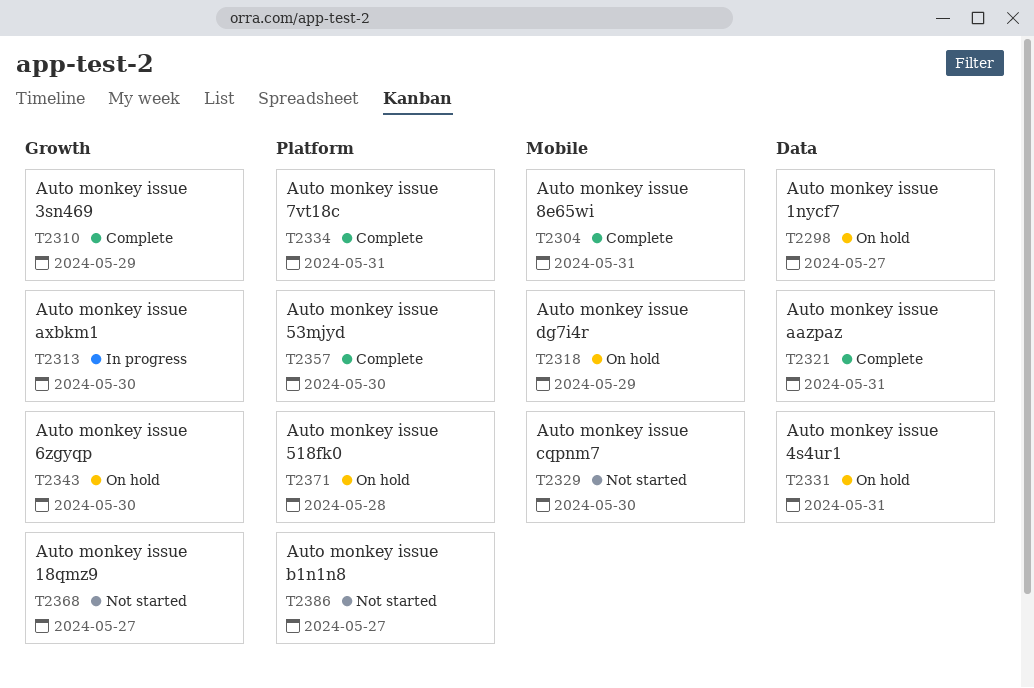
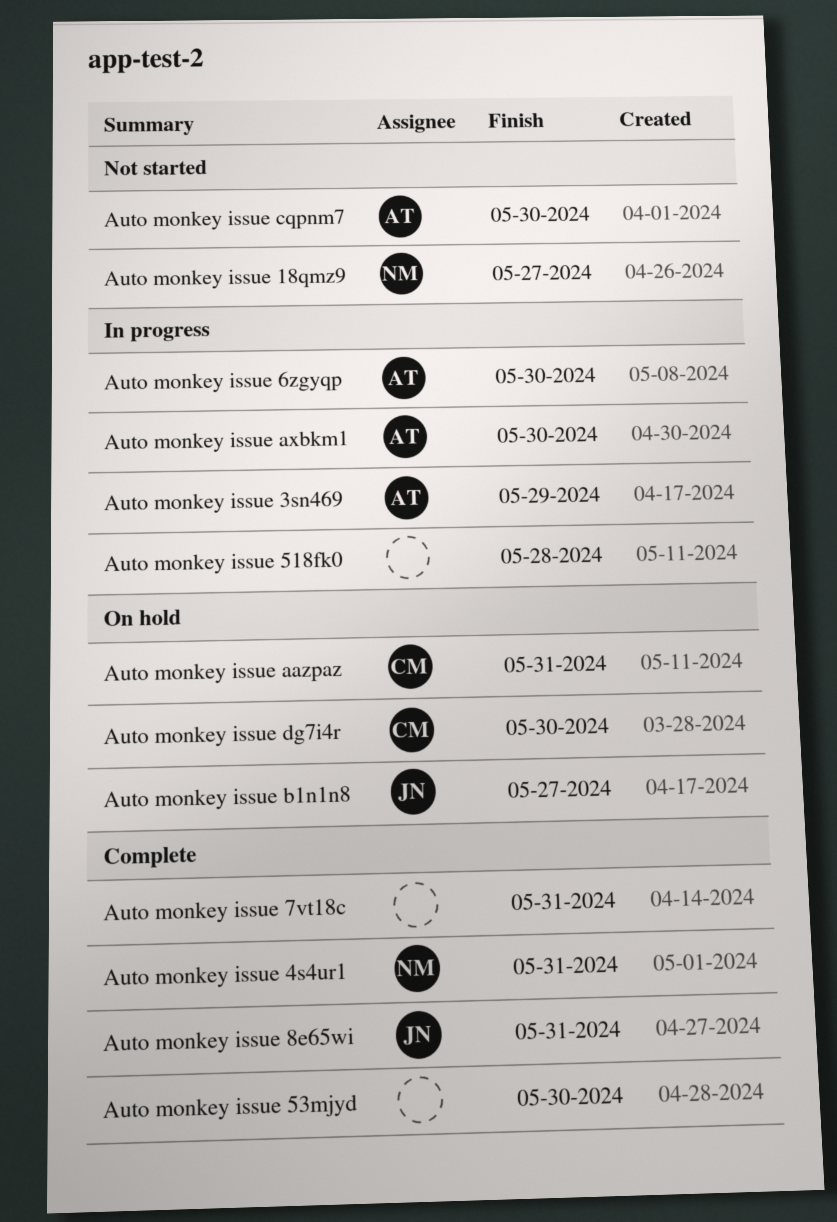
Auto monkey issue 1nycf7: present -> none
Auto monkey issue 3sn469, status: Complete -> In progress
Auto monkey issue 4s4ur1, status: On hold -> Complete
Auto monkey issue 518fk0, status: On hold -> In progress
Auto monkey issue 6zgyqp, status: On hold -> In progress
Auto monkey issue aazpaz, status: Complete -> On hold
Auto monkey issue b1n1n8, status: Not started -> On hold
Auto monkey issue dg7i4r, due: May 29 -> May 30

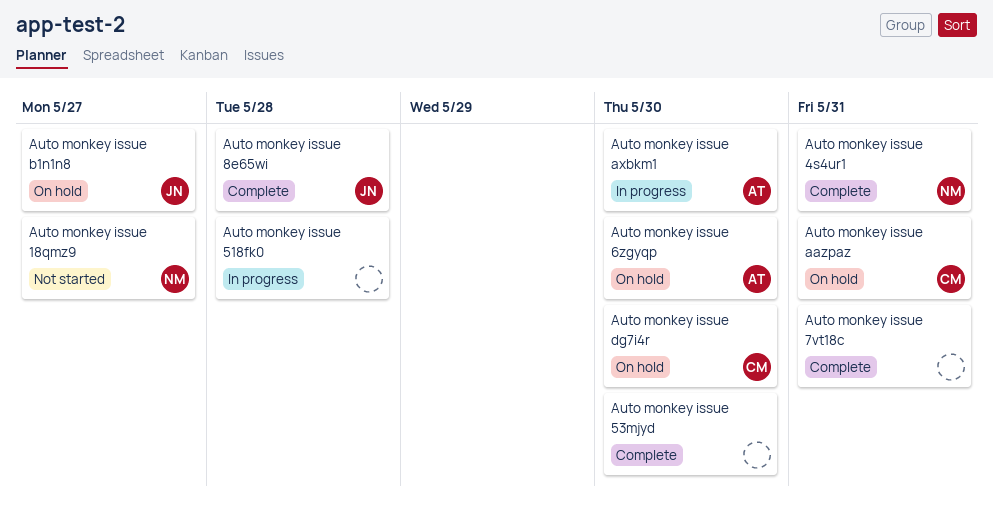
Auto monkey issue 3sn469: present -> none
Auto monkey issue 6zgyqp, status: In progress -> On hold
Auto monkey issue 8e65wi, due: May 31 -> May 28
Auto monkey issue cqpnm7: present -> none

